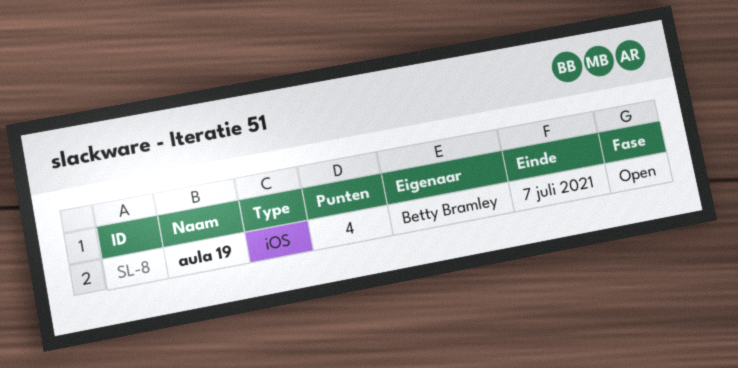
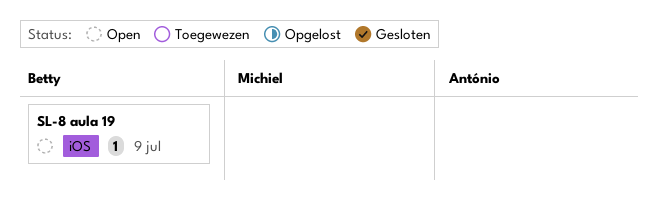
SL-8, estimate: 4 -> 1
SL-8, due: Jul 7 -> Jul 9

